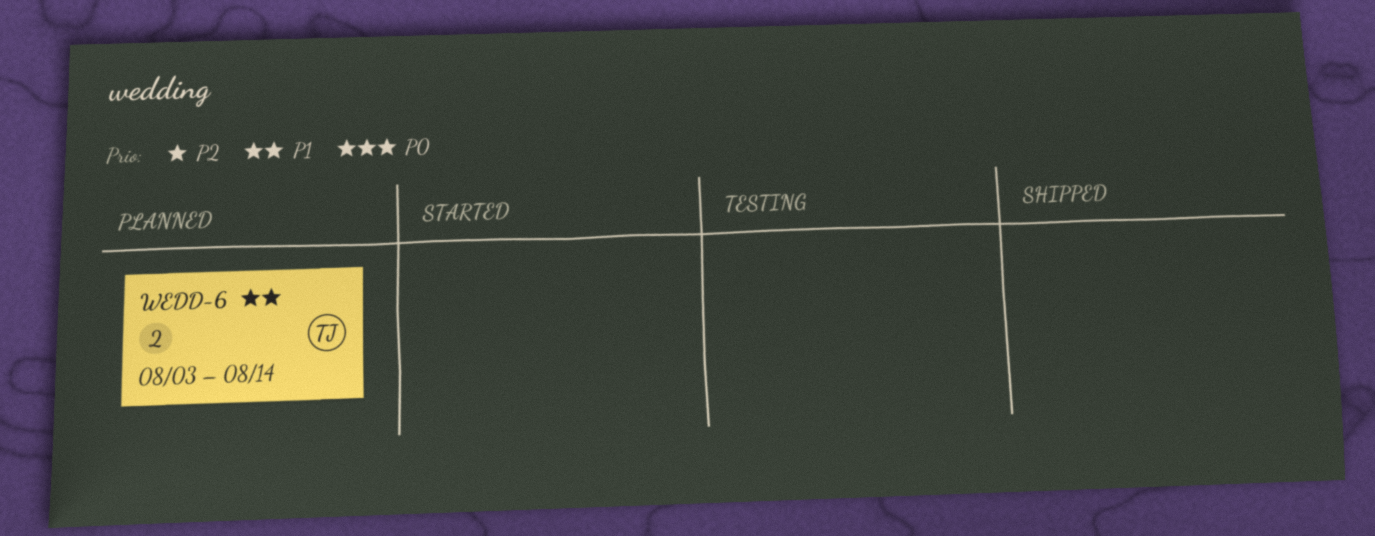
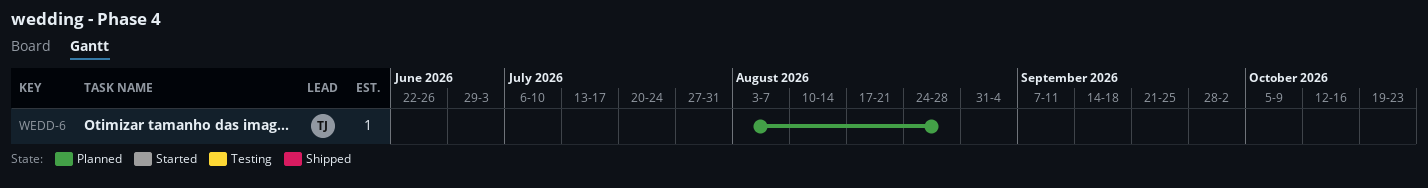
WEDD-6, estimate: 2 -> 1
WEDD-6, due: Aug 14 -> Aug 28

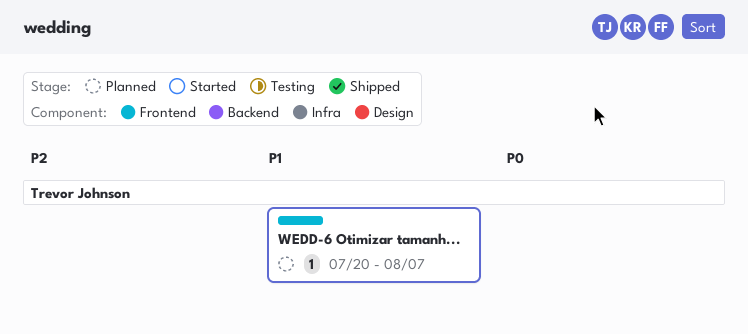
WEDD-6, start: Aug 3 -> Jul 20
WEDD-6, due: Aug 28 -> Aug 7

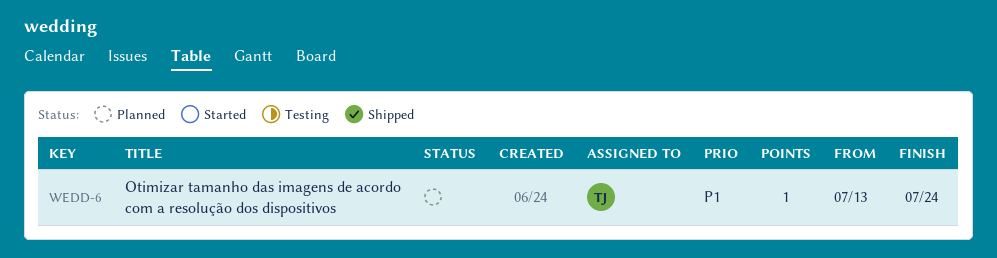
WEDD-6, start: Jul 20 -> Jul 13
WEDD-6, due: Aug 7 -> Jul 24

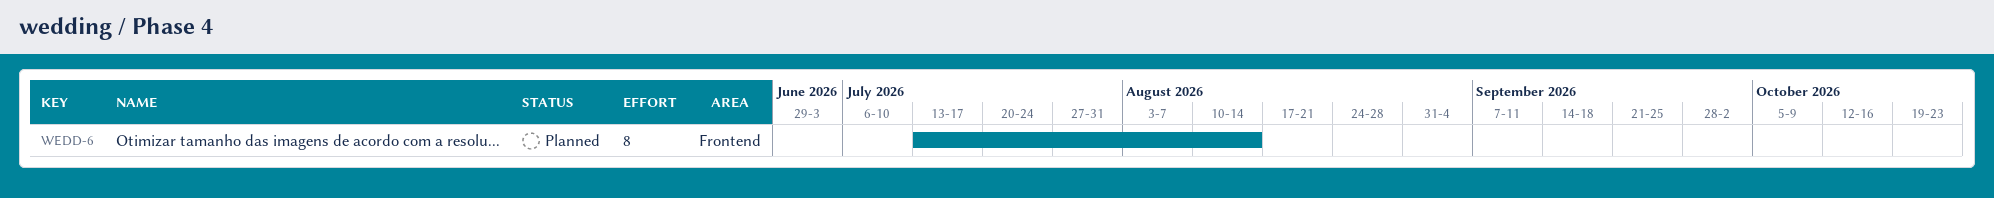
WEDD-6, estimate: 1 -> 8
WEDD-6, due: Jul 24 -> Aug 14

